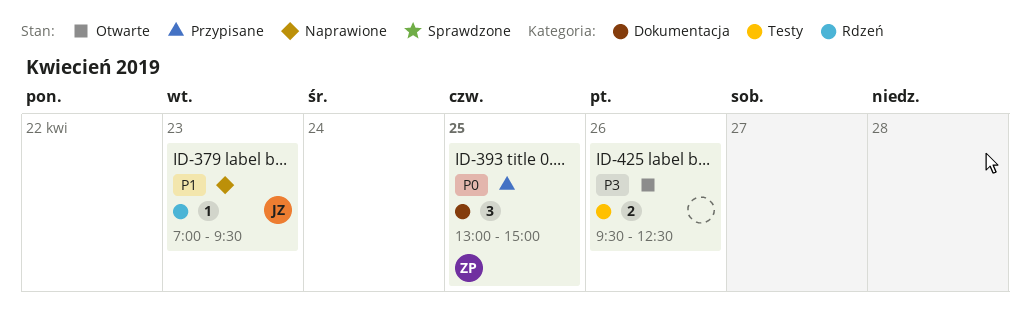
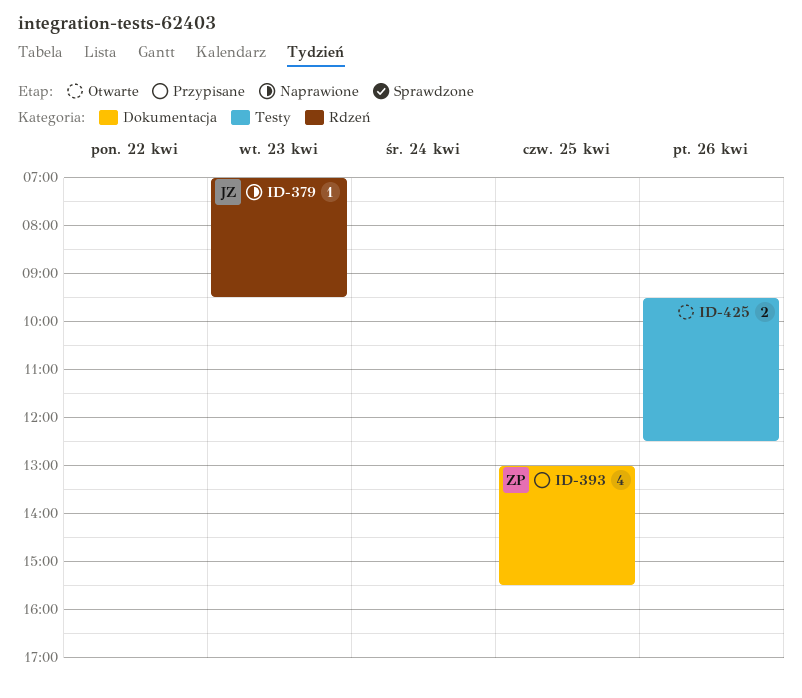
ID-393, estimate: 3 -> 4
ID-393, ends: 15:00 -> 15:30

